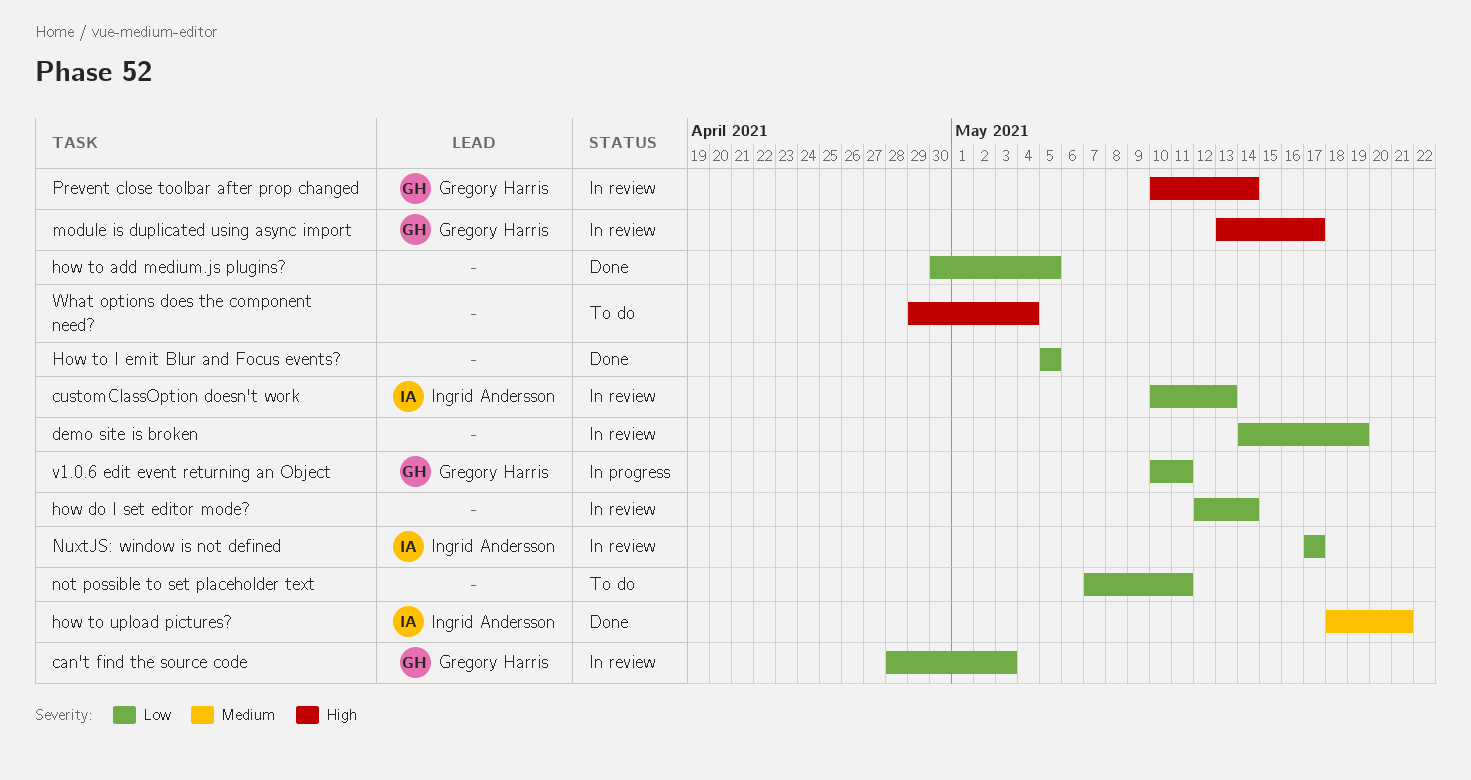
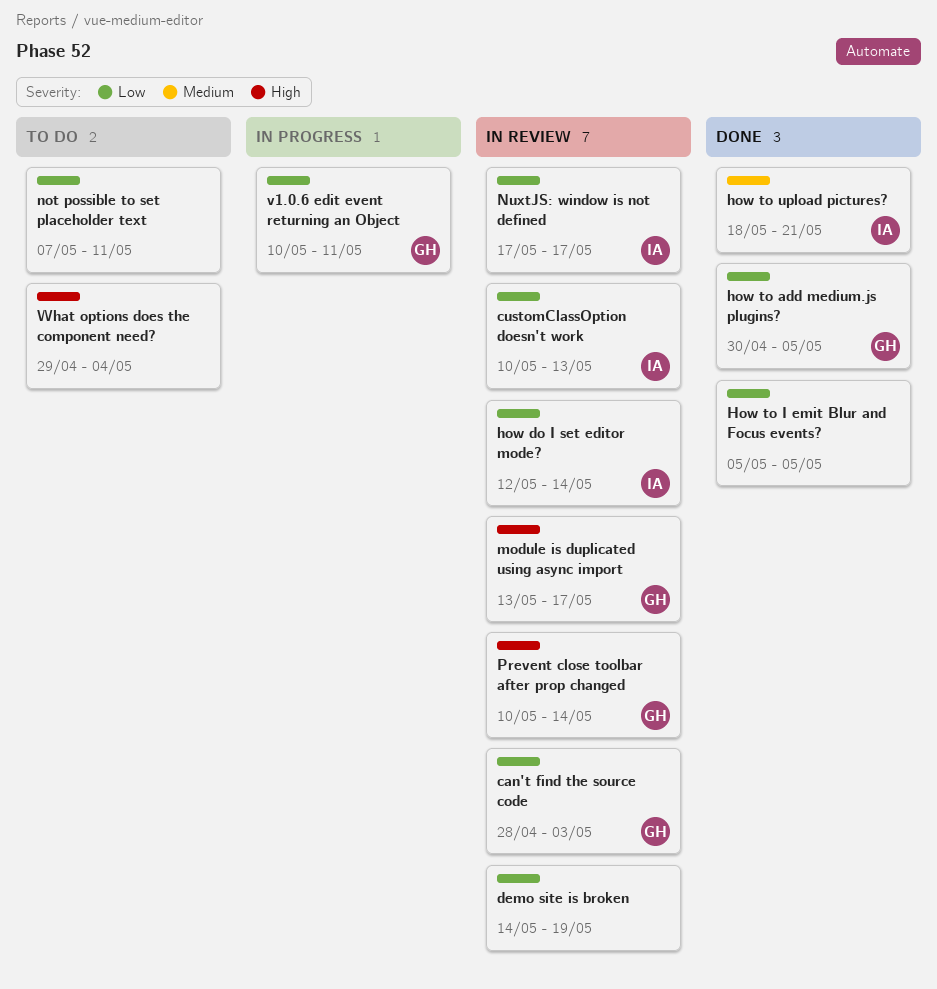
how do I set editor mode?, owner: none -> Ingrid Andersson
how to add medium.js plugins?, owner: none -> Gregory Harris

